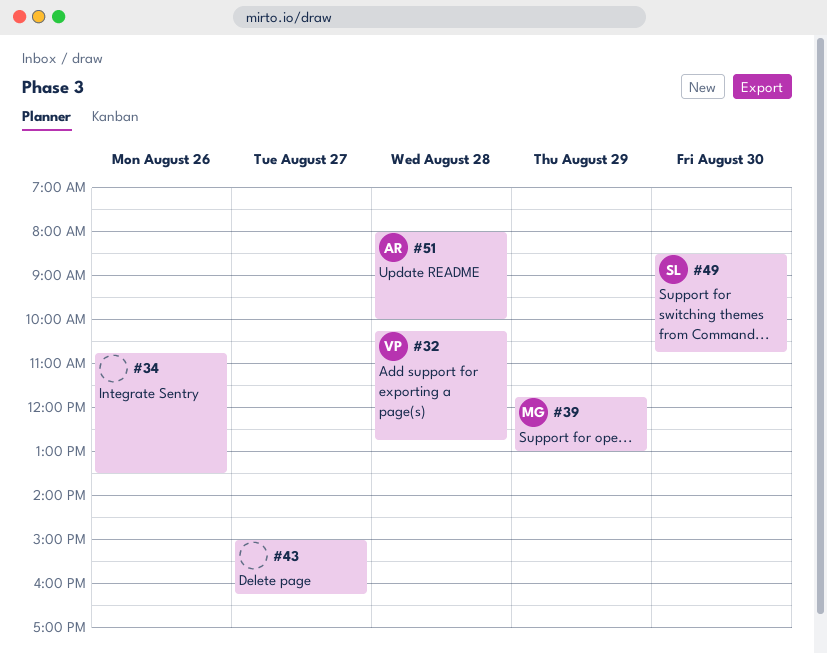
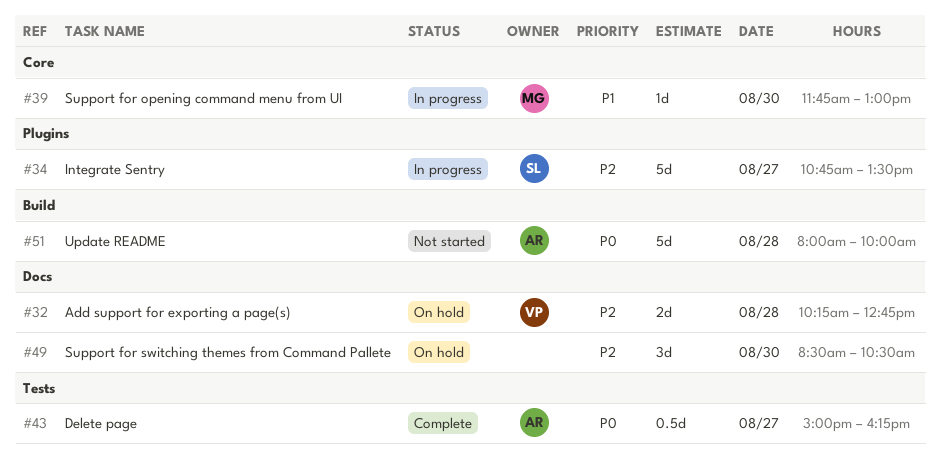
#34, owner: none -> SL
#34, day: Aug 26 -> Aug 27
#39, day: Aug 29 -> Aug 30
#43, owner: none -> AR
#49, owner: SL -> none
#49, ends: 10:45 -> 10:30

